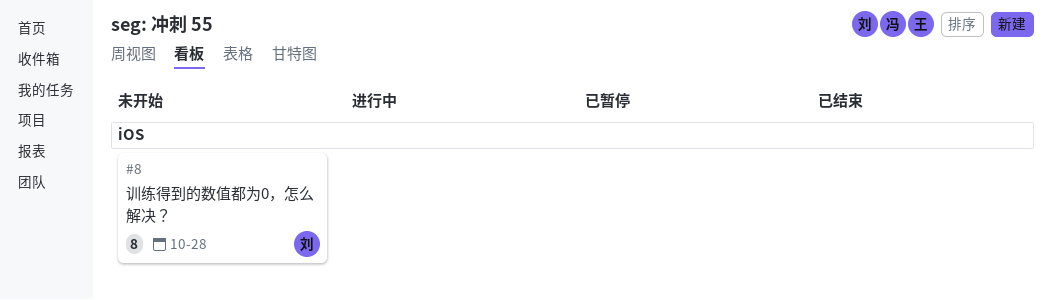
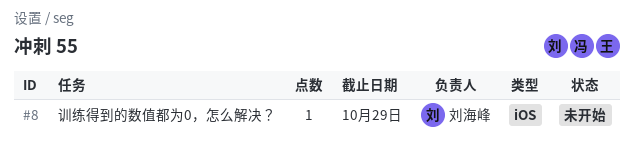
#8, estimate: 8 -> 1
#8, due: Oct 28 -> Oct 29

